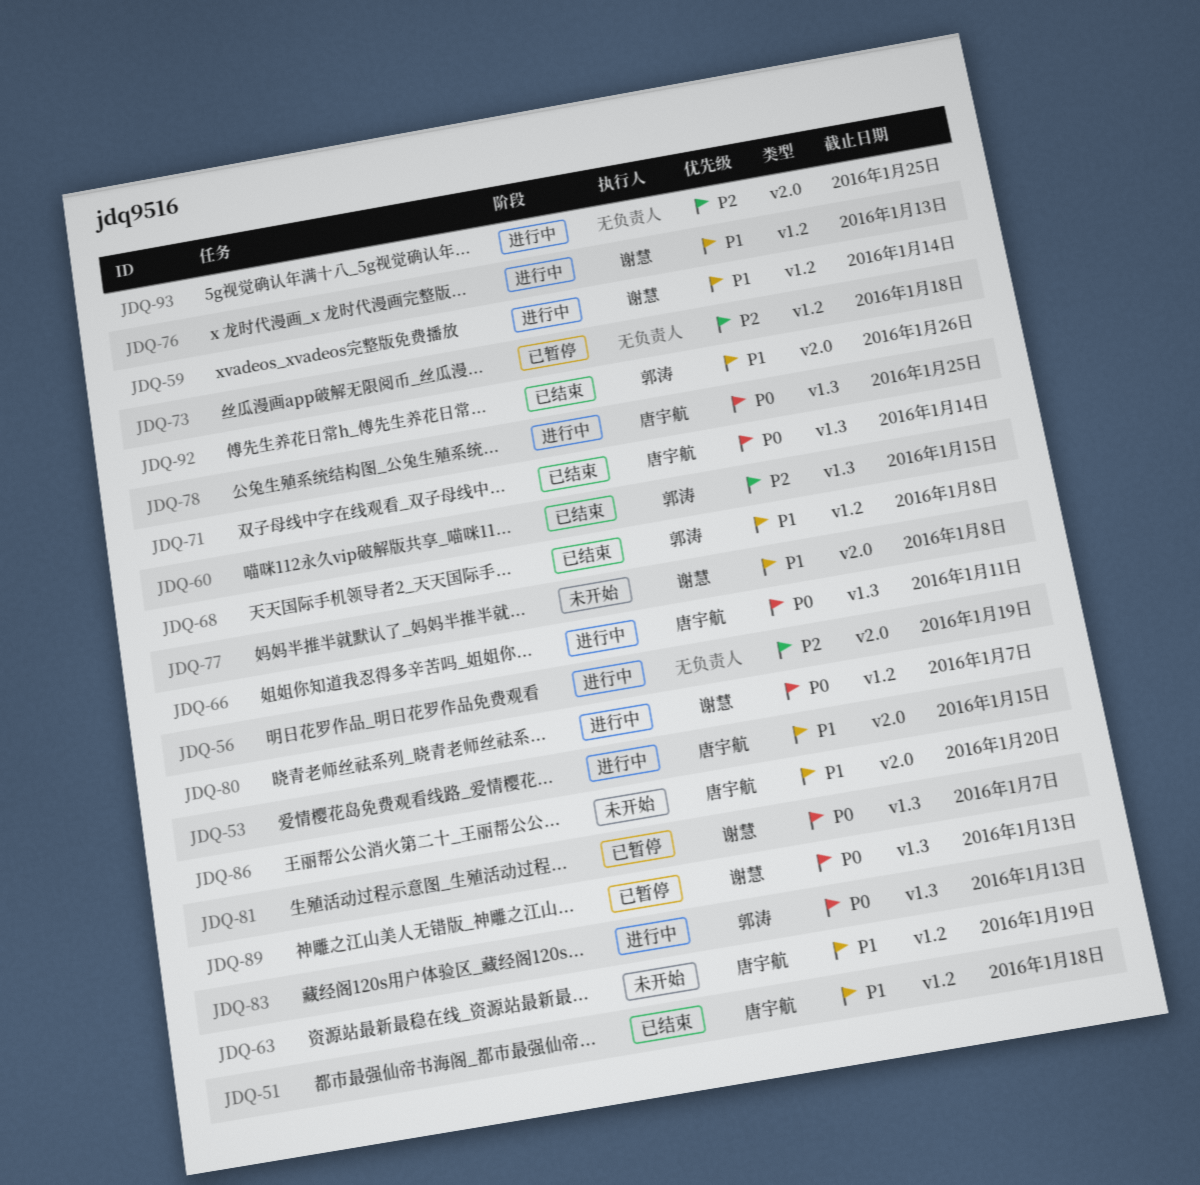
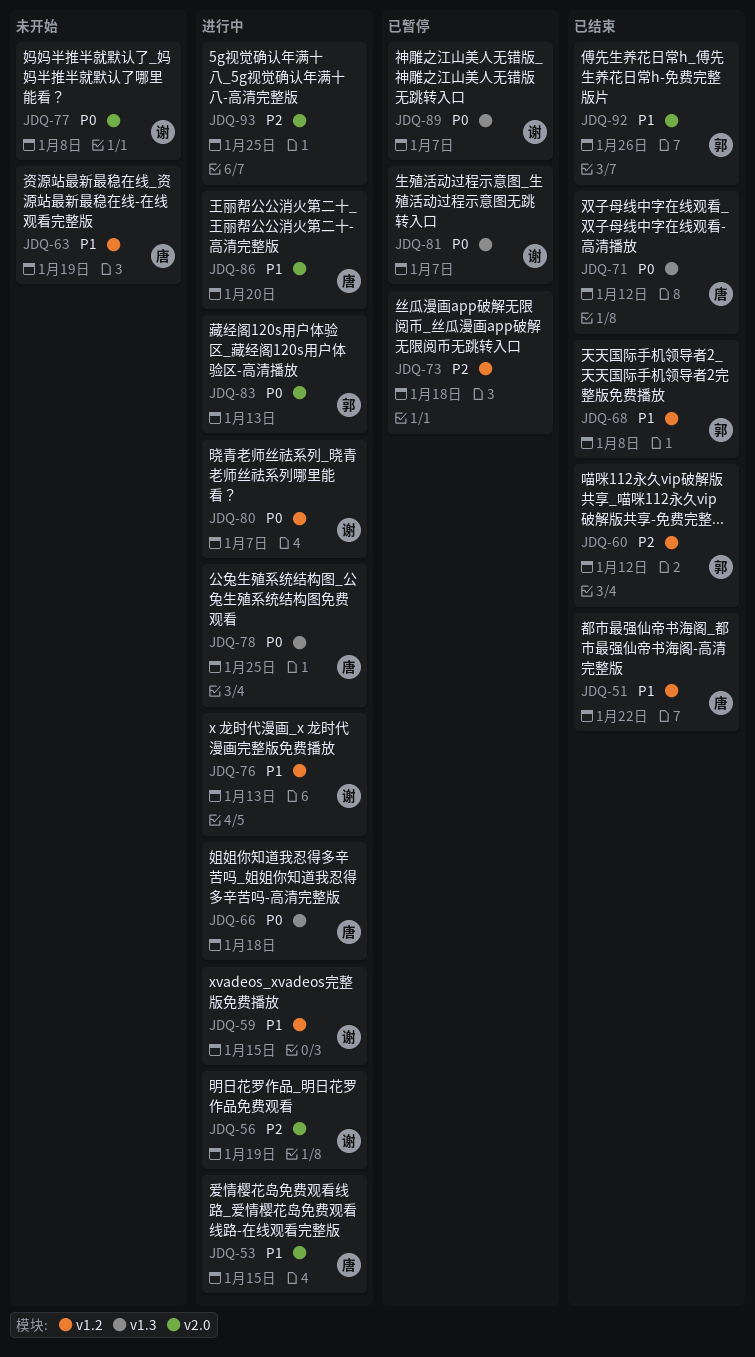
JDQ-51, due: Jan 18 -> Jan 22
JDQ-56, owner: none -> 谢慧
JDQ-59, due: Jan 14 -> Jan 15
JDQ-60, label: v1.3 -> v1.2
JDQ-60, due: Jan 15 -> Jan 12
JDQ-66, due: Jan 11 -> Jan 18
JDQ-71, due: Jan 14 -> Jan 12
JDQ-77, priority: P1 -> P0
JDQ-83, label: v1.3 -> v2.0
JDQ-86, status: 未开始 -> 进行中
JDQ-89, due: Jan 13 -> Jan 7

